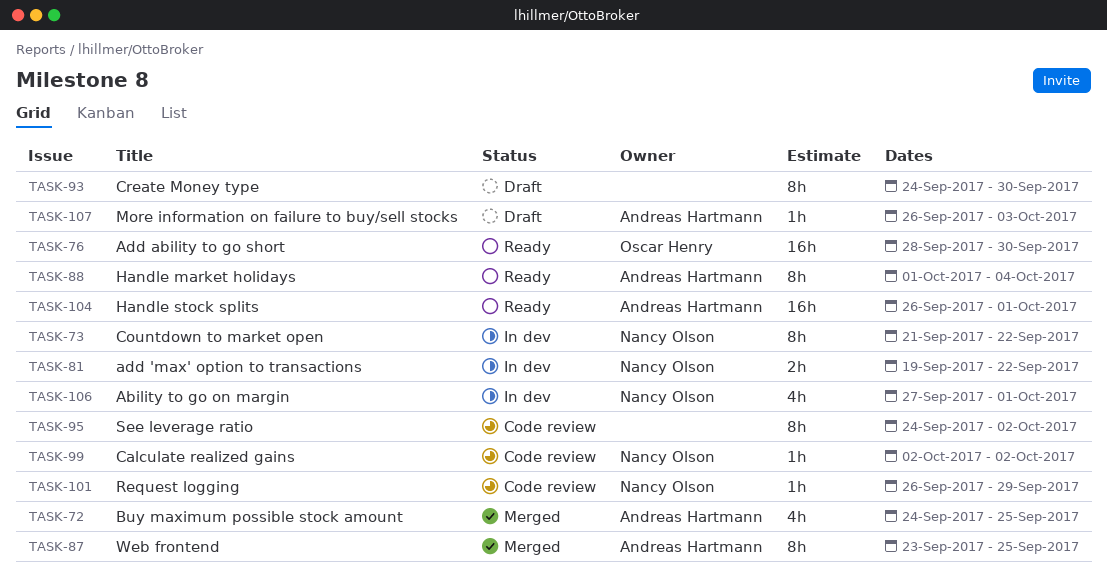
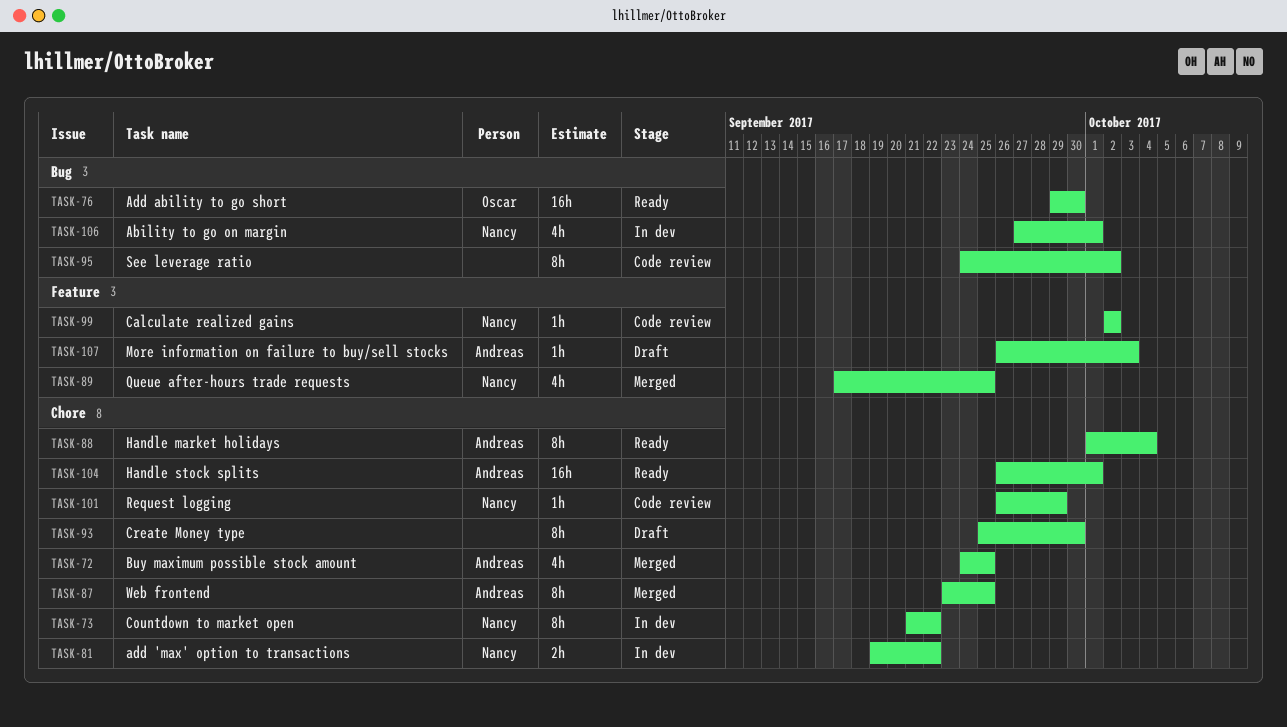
TASK-76, start: Sep 28 -> Sep 29
TASK-89: none -> present
TASK-93, start: Sep 24 -> Sep 25

